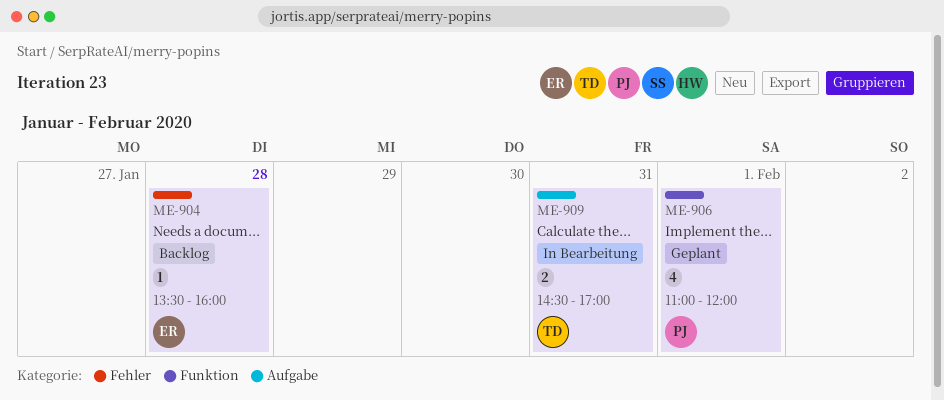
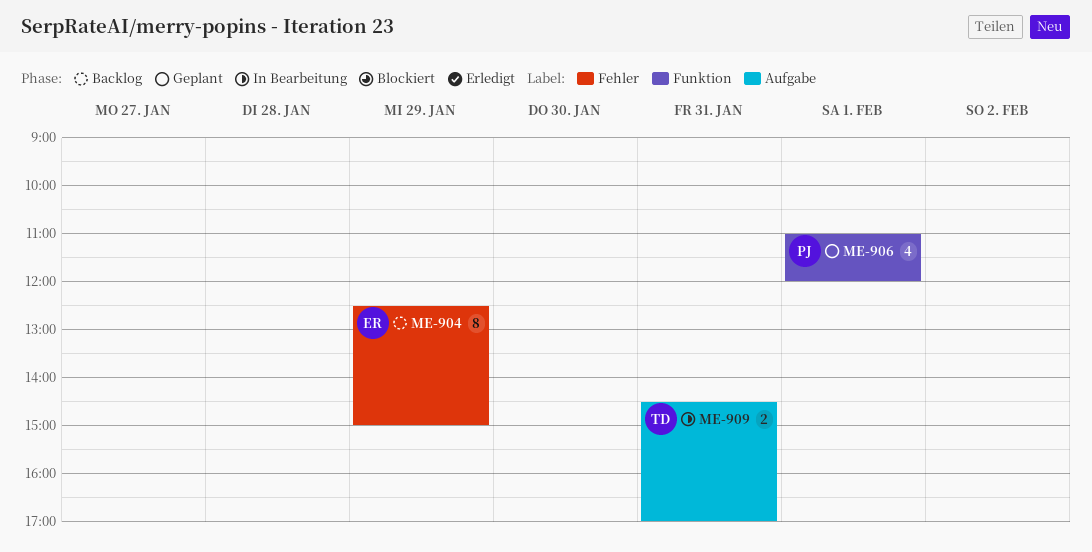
ME-904, estimate: 1 -> 8
ME-904, day: Jan 28 -> Jan 29
ME-904, begins: 13:30 -> 12:30
ME-904, ends: 16:00 -> 15:00

